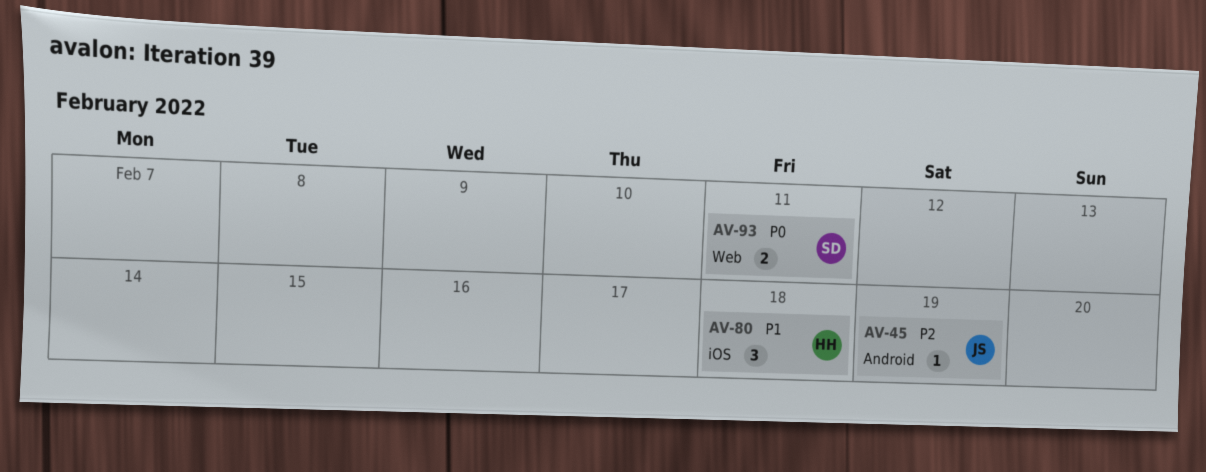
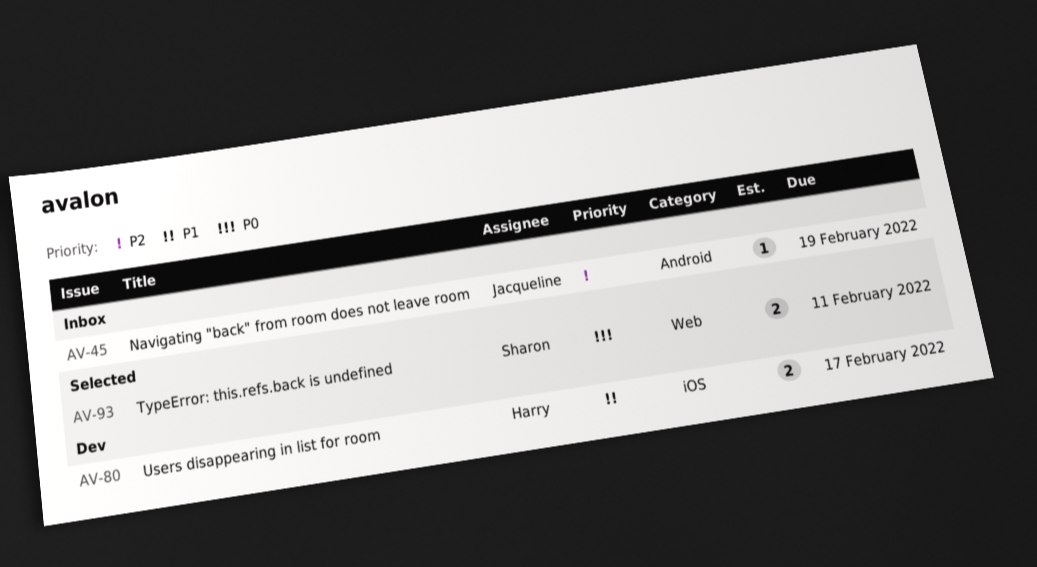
AV-80, estimate: 3 -> 2
AV-80, due: Feb 18 -> Feb 17

